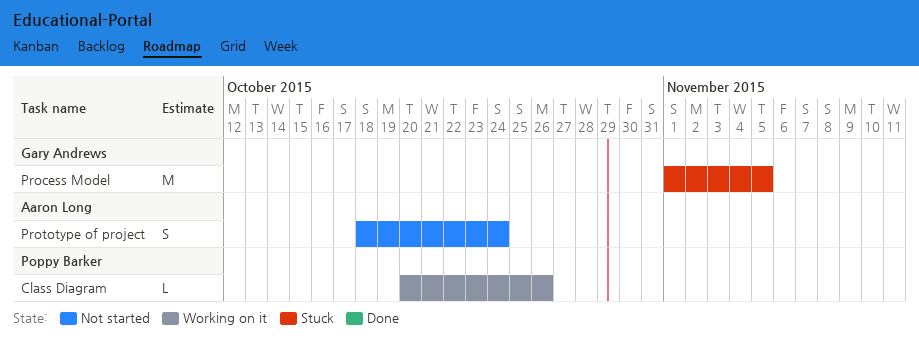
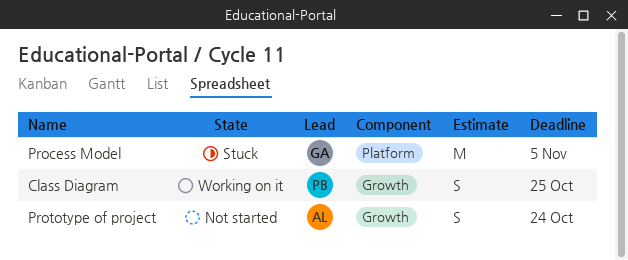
Class Diagram, estimate: L -> S
Class Diagram, due: Oct 26 -> Oct 25

